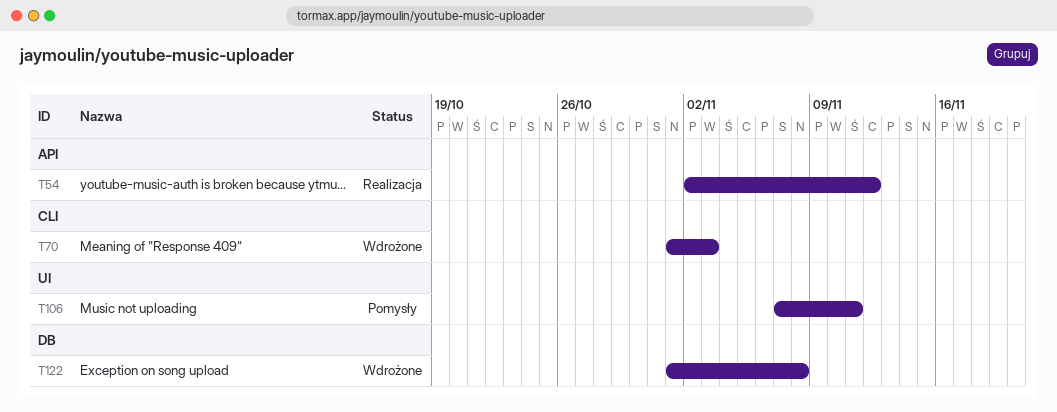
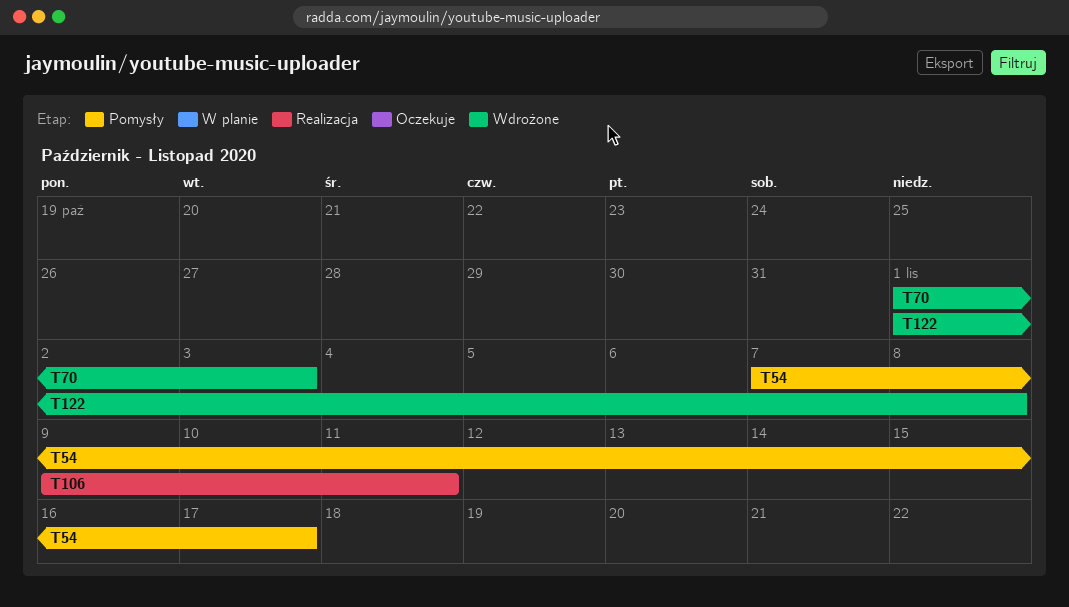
T54, status: Realizacja -> Pomysły
T54, start: Nov 2 -> Nov 7
T54, due: Nov 12 -> Nov 17
T106, status: Pomysły -> Realizacja
T106, start: Nov 7 -> Nov 9

